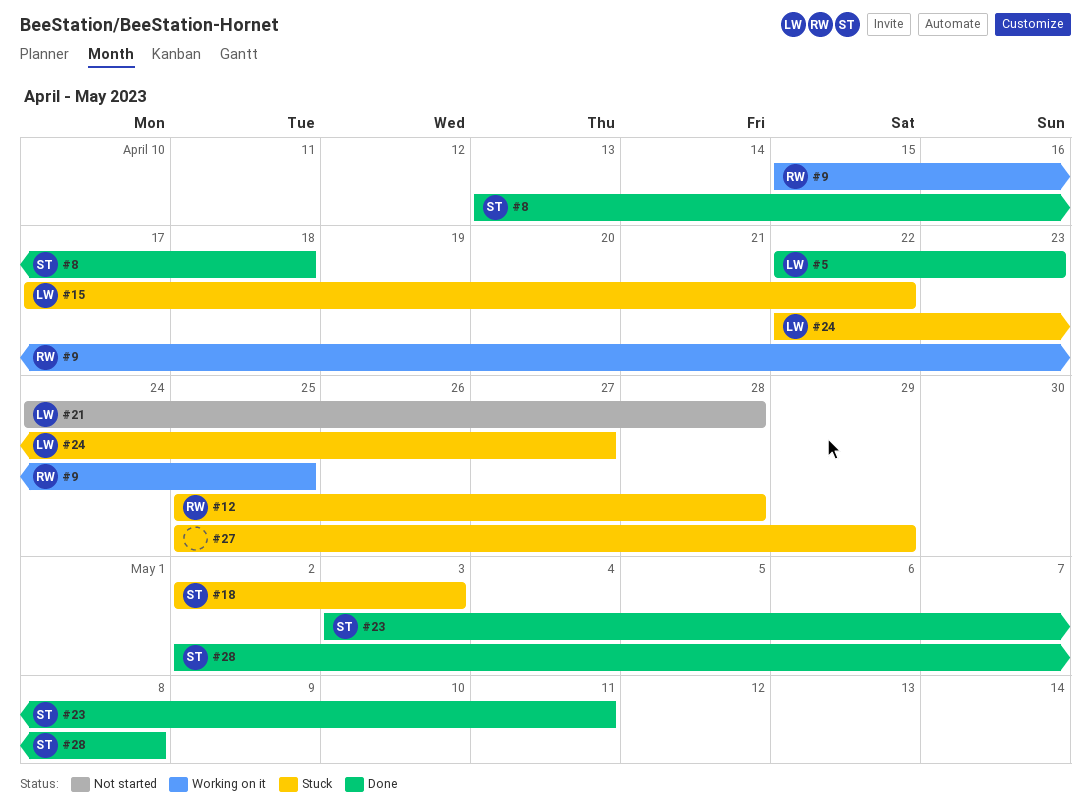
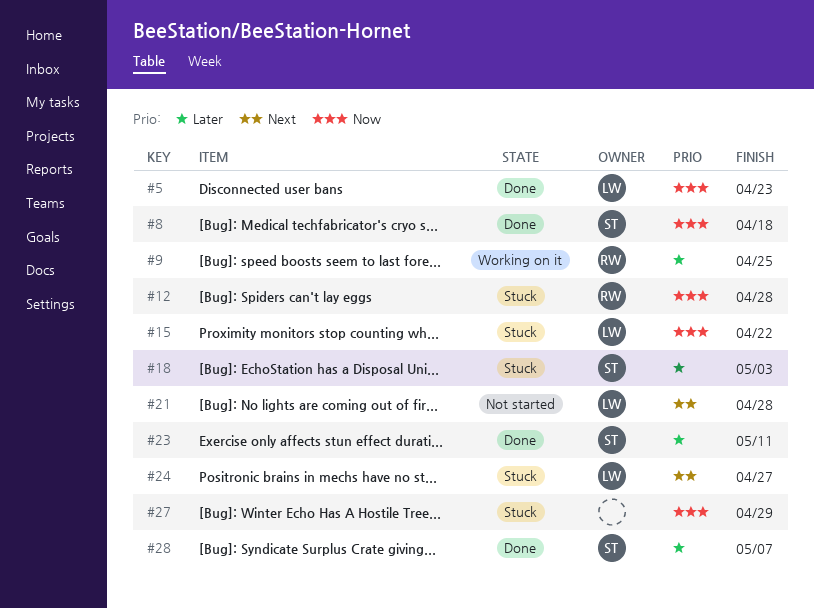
#28, due: May 8 -> May 7

